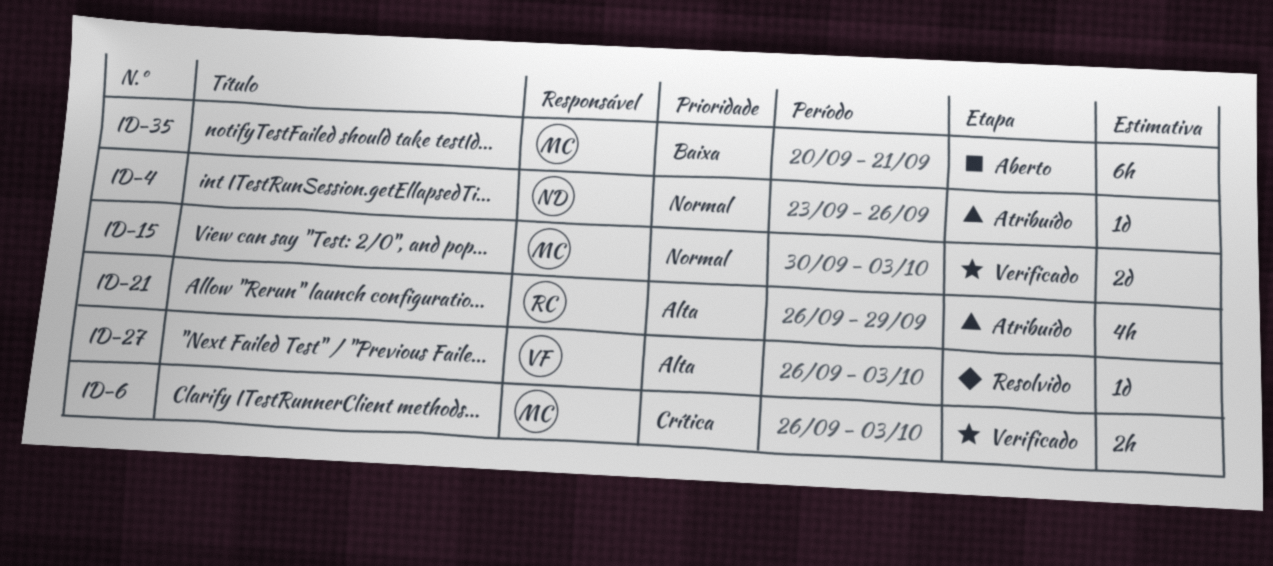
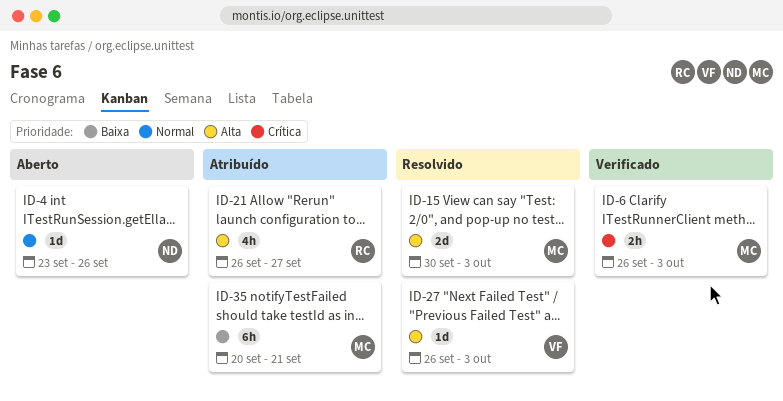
ID-4, status: Atribuído -> Aberto
ID-15, status: Verificado -> Resolvido
ID-15, priority: Normal -> Alta
ID-21, due: Sep 29 -> Sep 27
ID-35, status: Aberto -> Atribuído

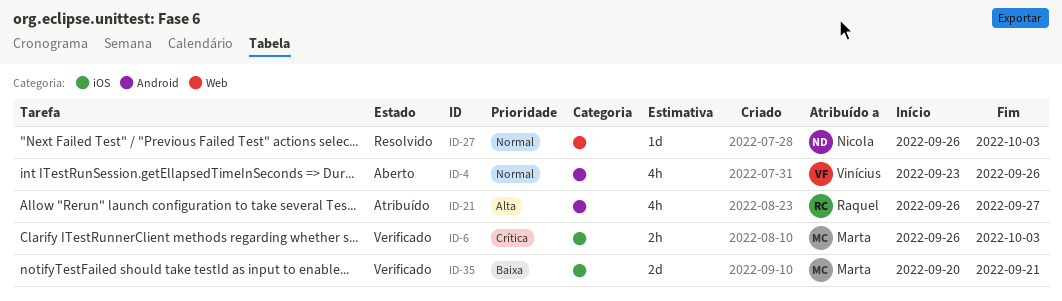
ID-4, owner: Nicola -> Vinícius
ID-4, estimate: 1d -> 4h
ID-15: present -> none
ID-27, owner: Vinícius -> Nicola
ID-27, priority: Alta -> Normal
ID-35, status: Atribuído -> Verificado
ID-35, estimate: 6h -> 2d

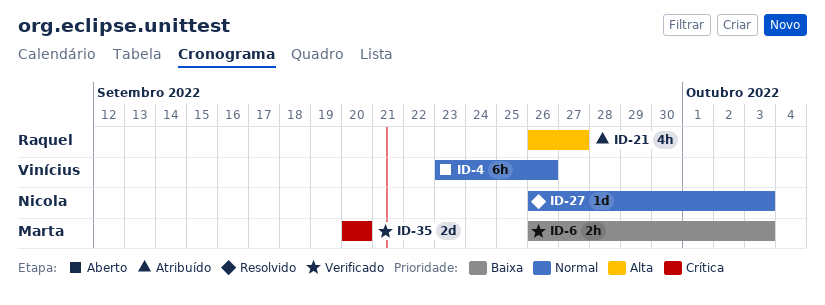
ID-4, estimate: 4h -> 6h
ID-6, priority: Crítica -> Baixa
ID-35, priority: Baixa -> Crítica
ID-35, due: Sep 21 -> Sep 20

